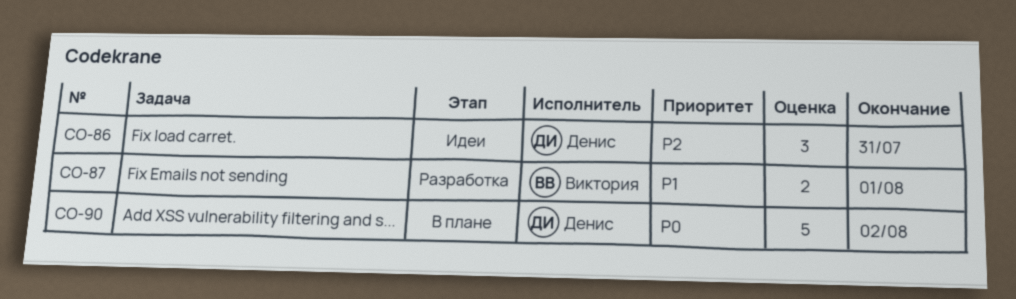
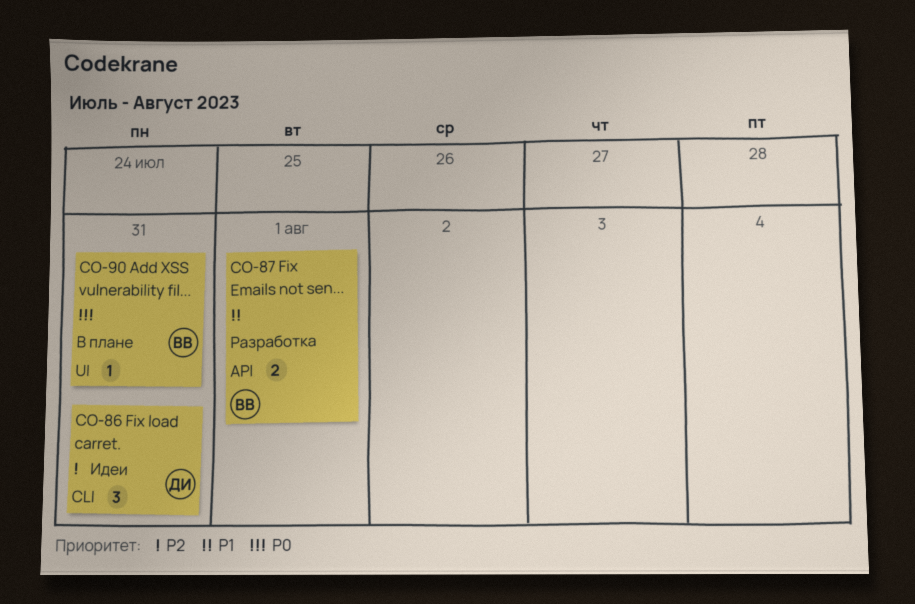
CO-90, owner: Денис -> Виктория
CO-90, estimate: 5 -> 1
CO-90, due: Aug 2 -> Jul 31

